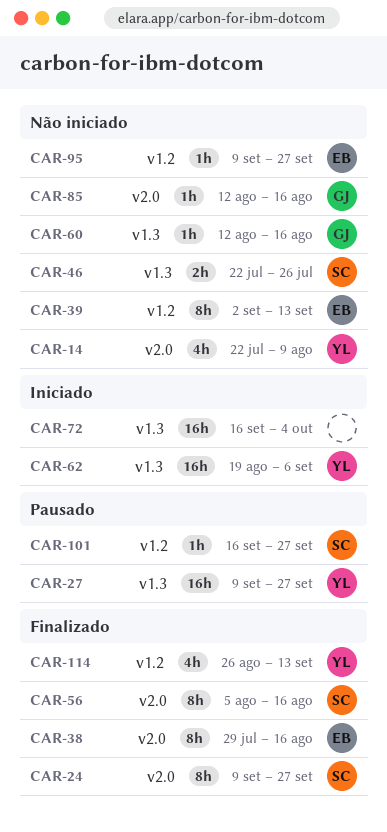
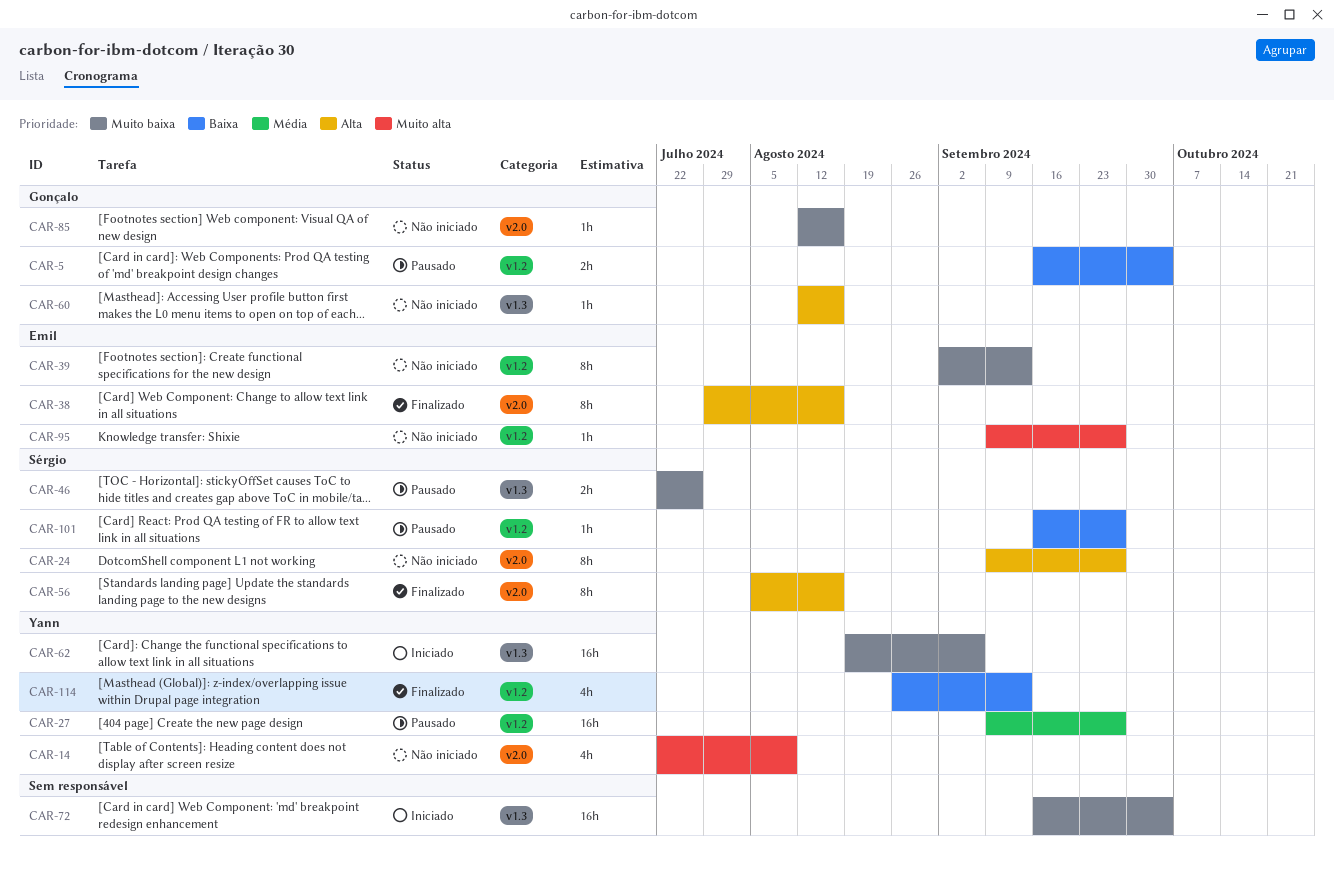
CAR-5: none -> present
CAR-24, status: Finalizado -> Não iniciado
CAR-27, label: v1.3 -> v1.2
CAR-46, status: Não iniciado -> Pausado

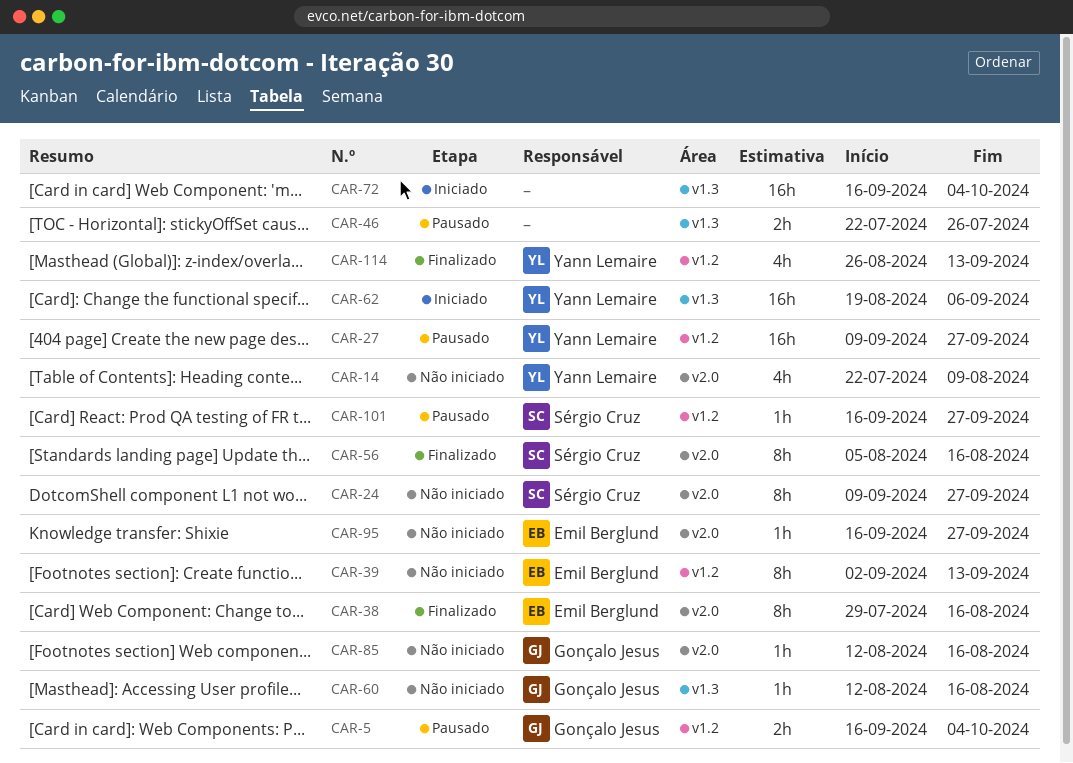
CAR-46, owner: Sérgio Cruz -> none
CAR-95, label: v1.2 -> v2.0
CAR-95, start: Sep 9 -> Sep 16

